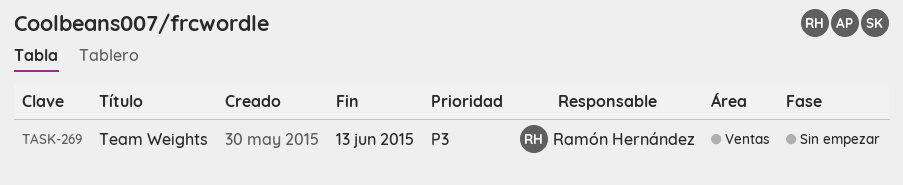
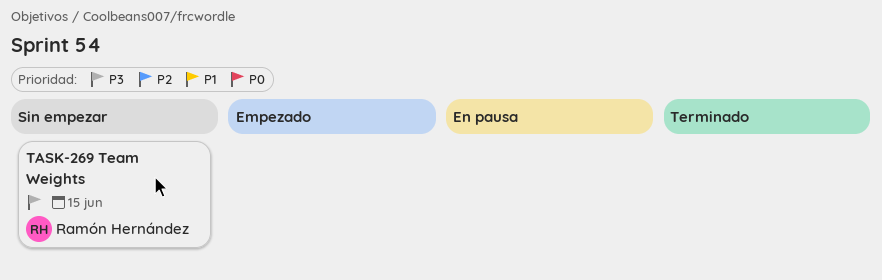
TASK-269, due: Jun 13 -> Jun 15

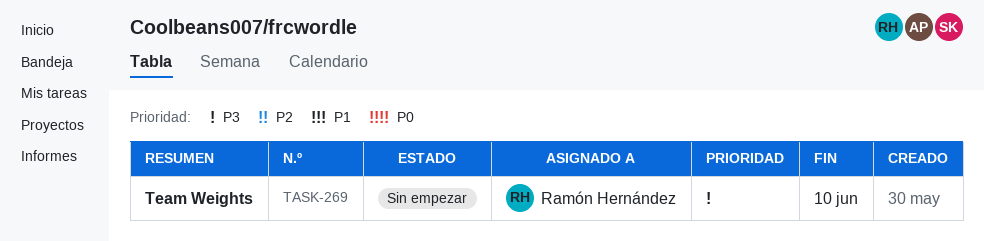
TASK-269, due: Jun 15 -> Jun 10

